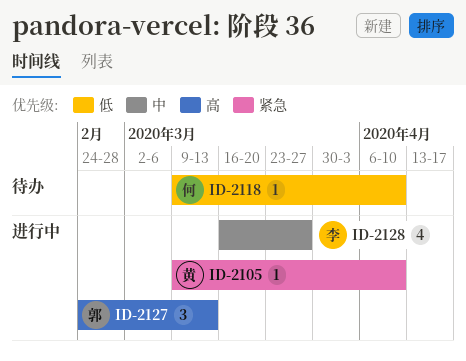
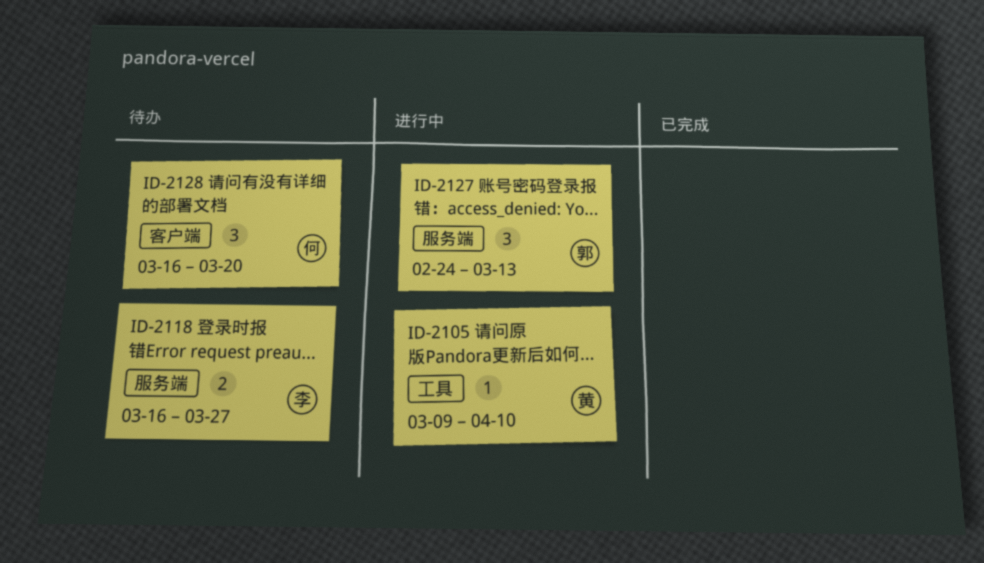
ID-2118, owner: 何 -> 李
ID-2118, estimate: 1 -> 2
ID-2118, start: Mar 9 -> Mar 16
ID-2118, due: Apr 10 -> Mar 27
ID-2128, status: 进行中 -> 待办
ID-2128, owner: 李 -> 何
ID-2128, estimate: 4 -> 3
ID-2128, due: Mar 27 -> Mar 20

